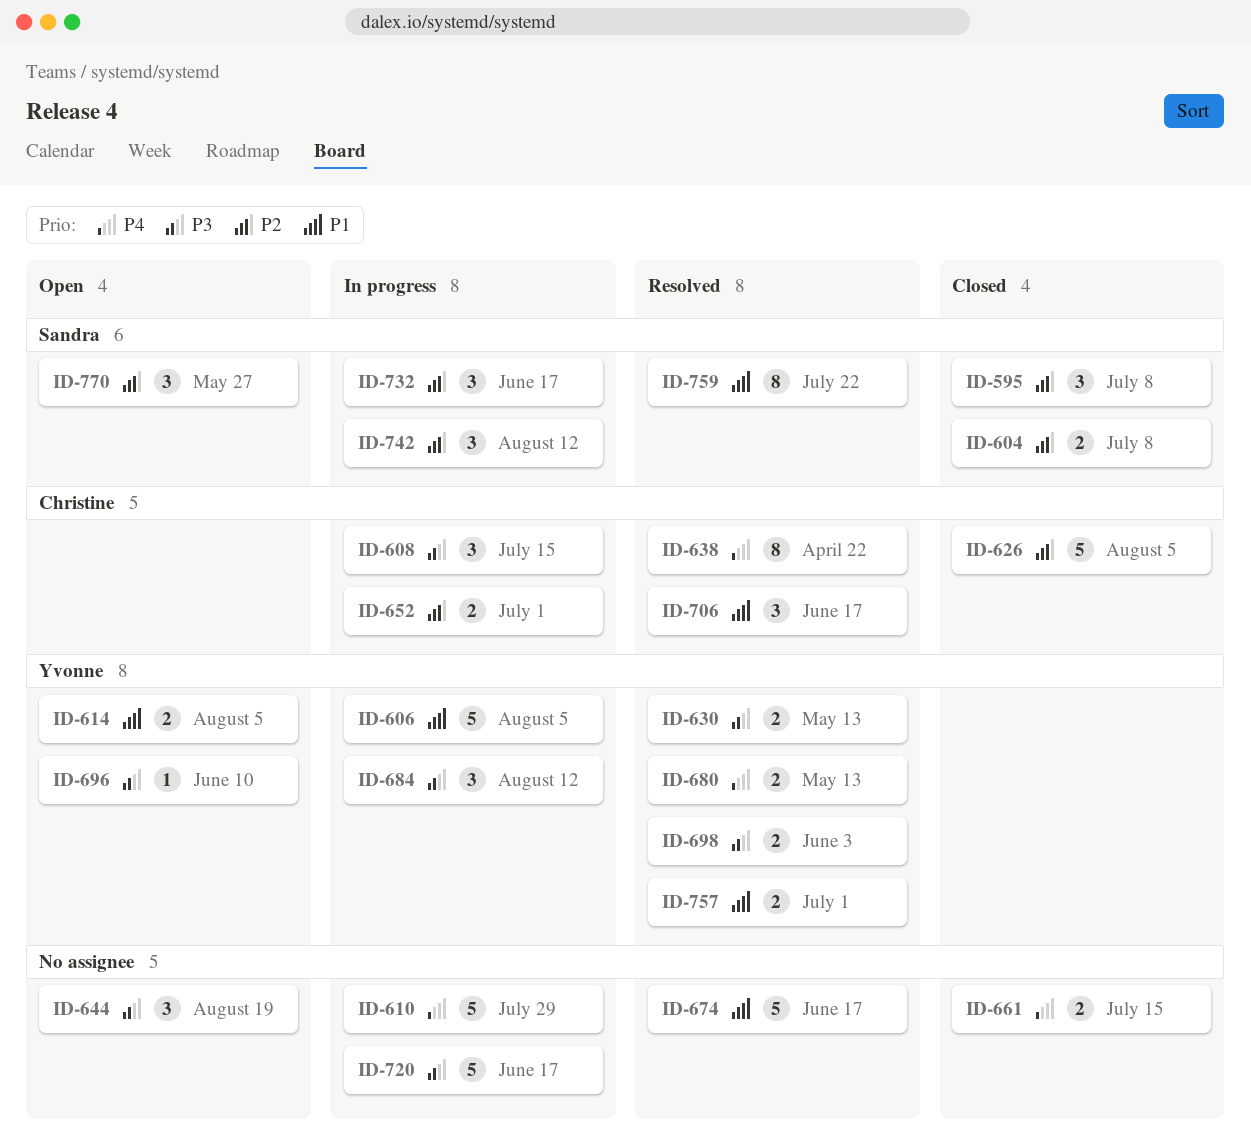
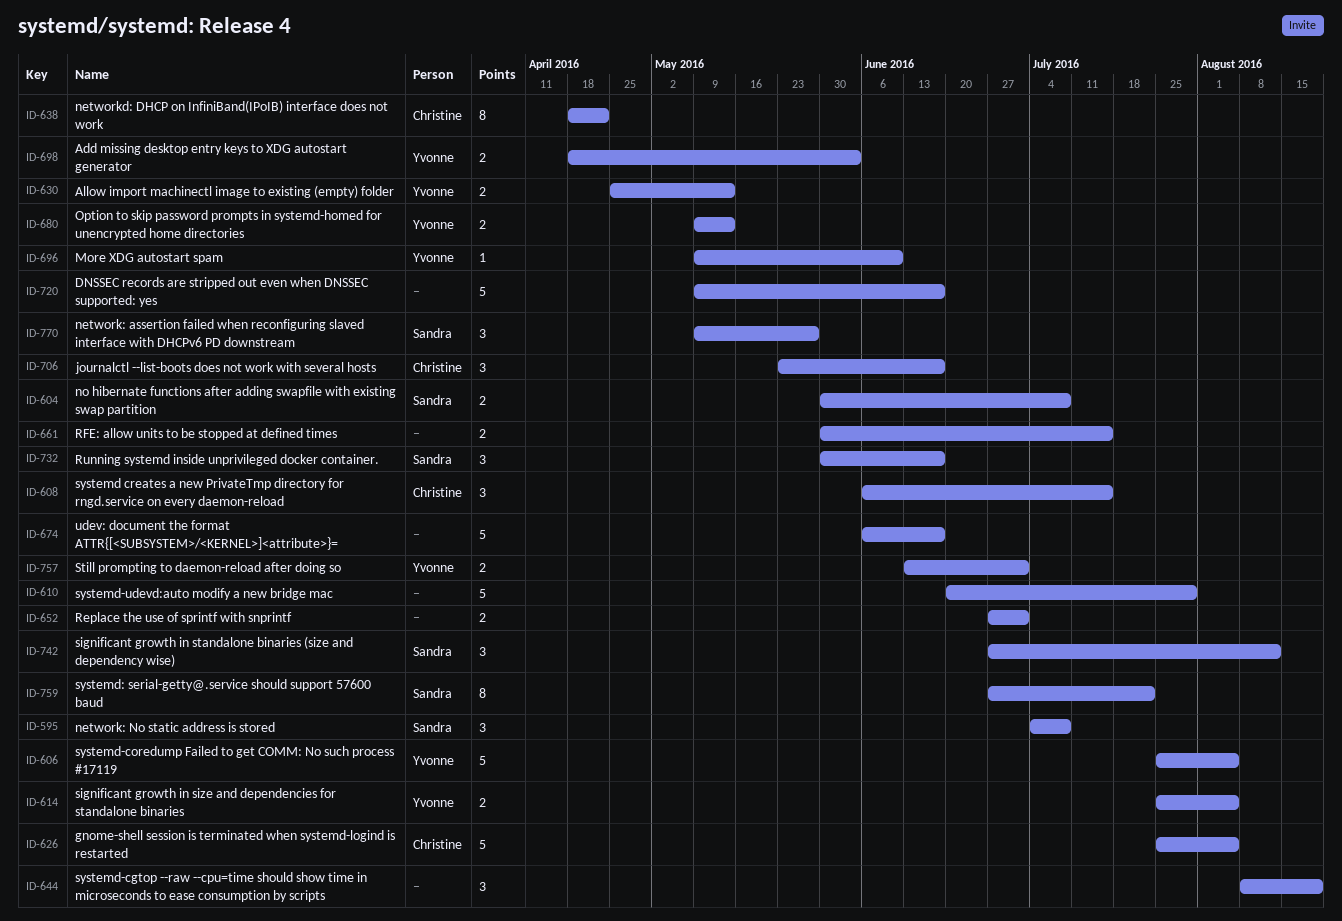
ID-652, owner: Christine -> none
ID-684: present -> none

